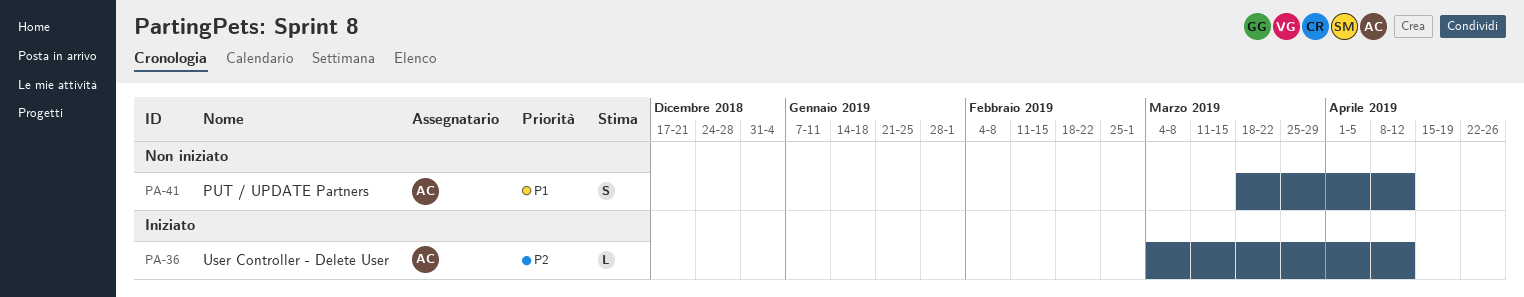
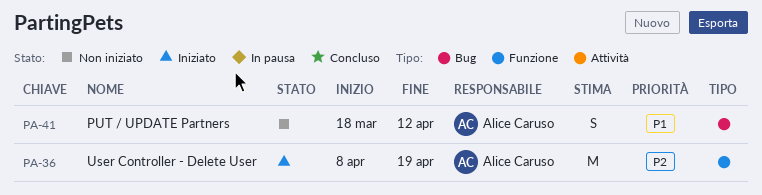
PA-36, estimate: L -> M
PA-36, start: Mar 4 -> Apr 8
PA-36, due: Apr 12 -> Apr 19

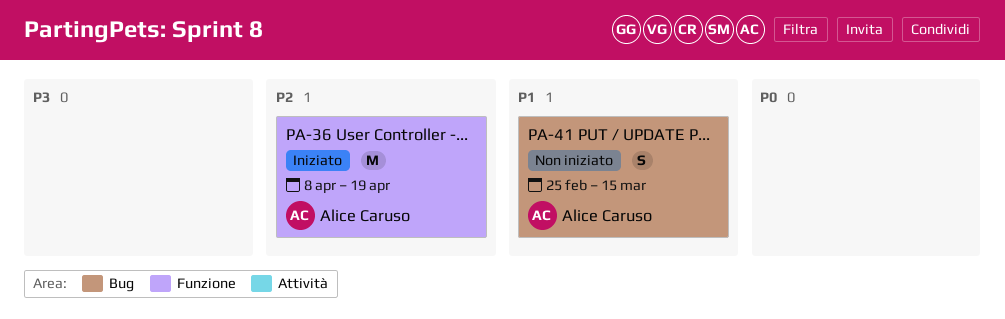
PA-41, start: Mar 18 -> Feb 25
PA-41, due: Apr 12 -> Mar 15

